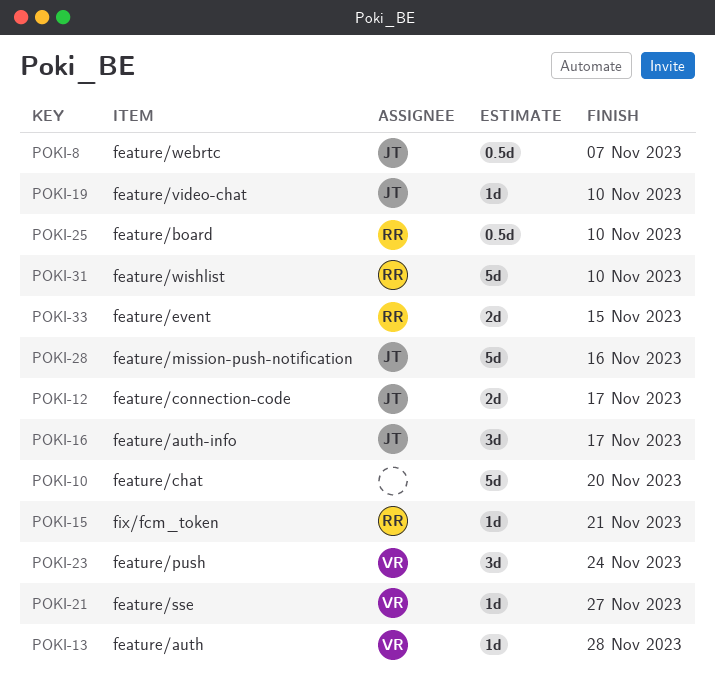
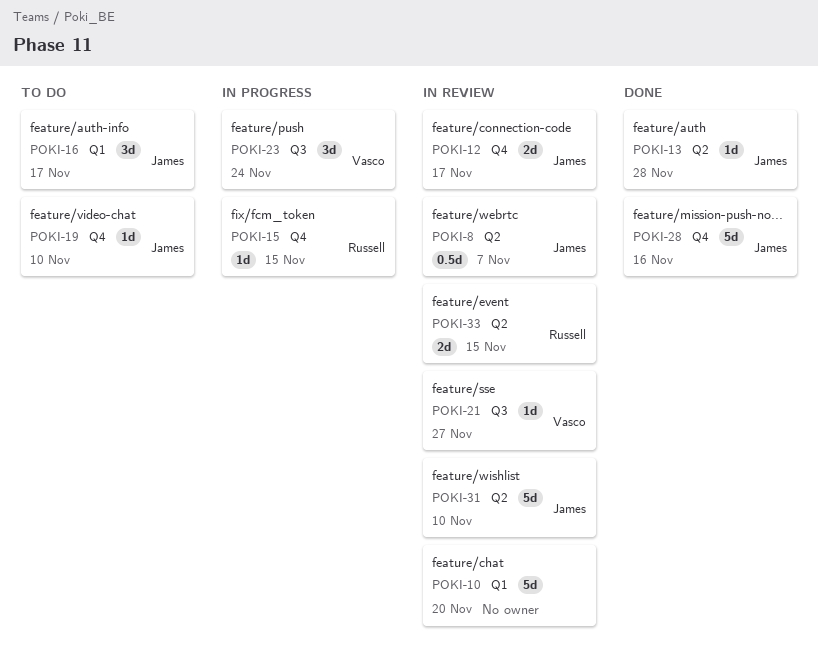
POKI-13, owner: Vasco -> James
POKI-15, due: Nov 21 -> Nov 15
POKI-25: present -> none
POKI-31, owner: Russell -> James

